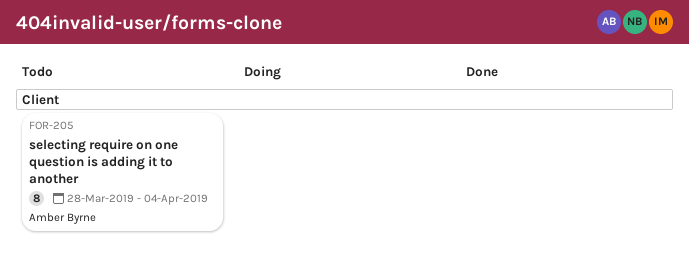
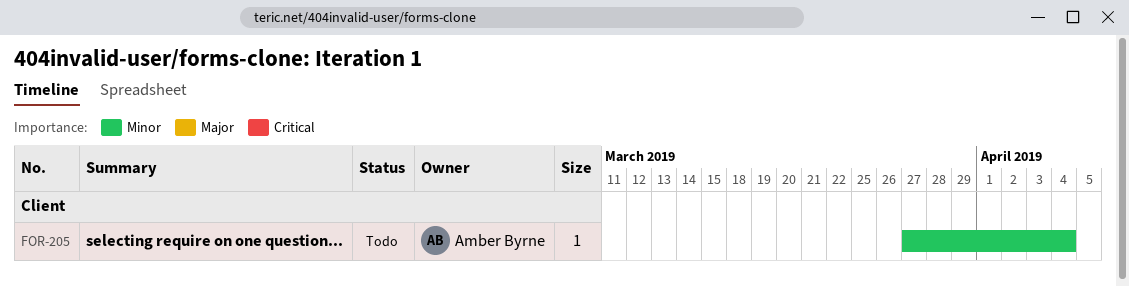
FOR-205, estimate: 8 -> 1
FOR-205, start: Mar 28 -> Mar 27

